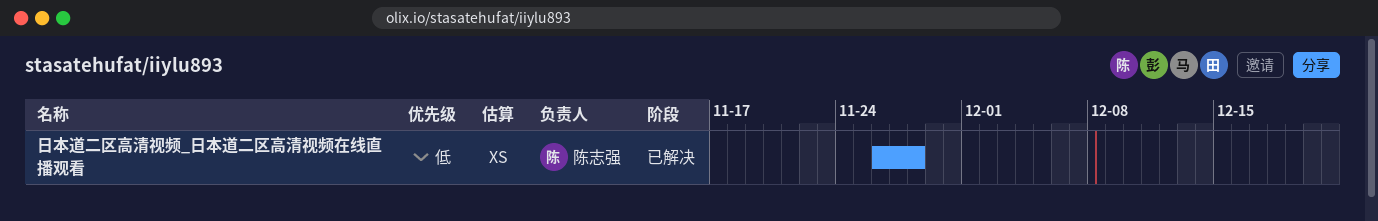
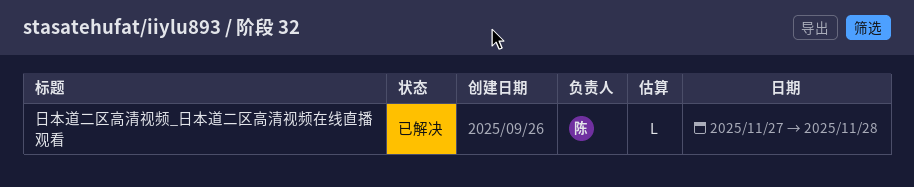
日本道二区高清视频_日本道二区高清视频在线直播观看, estimate: XS -> L
日本道二区高清视频_日本道二区高清视频在线直播观看, start: Nov 26 -> Nov 27

